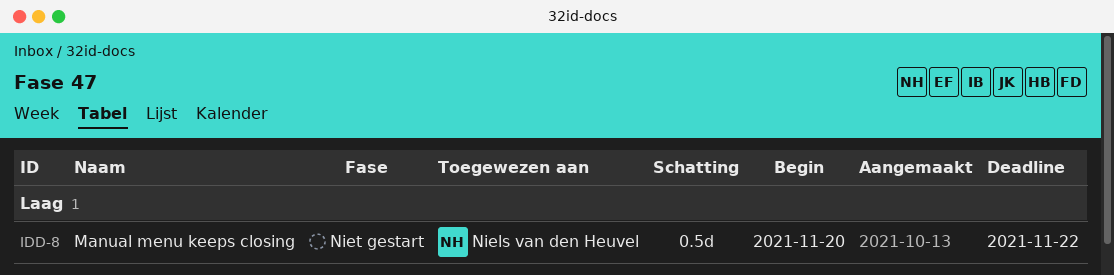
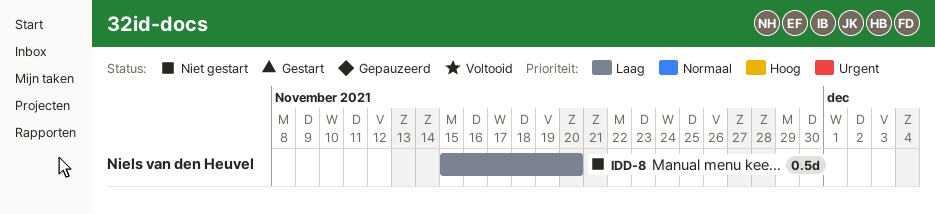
IDD-8, start: Nov 20 -> Nov 15
IDD-8, due: Nov 22 -> Nov 20

